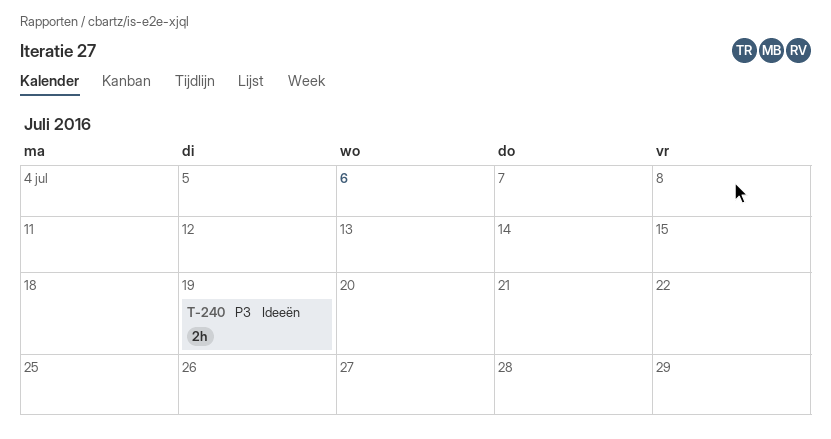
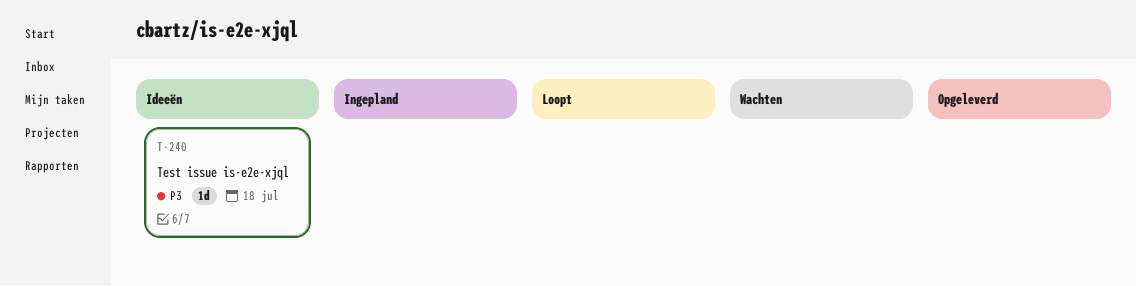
T-240, estimate: 2h -> 1d
T-240, due: Jul 19 -> Jul 18

